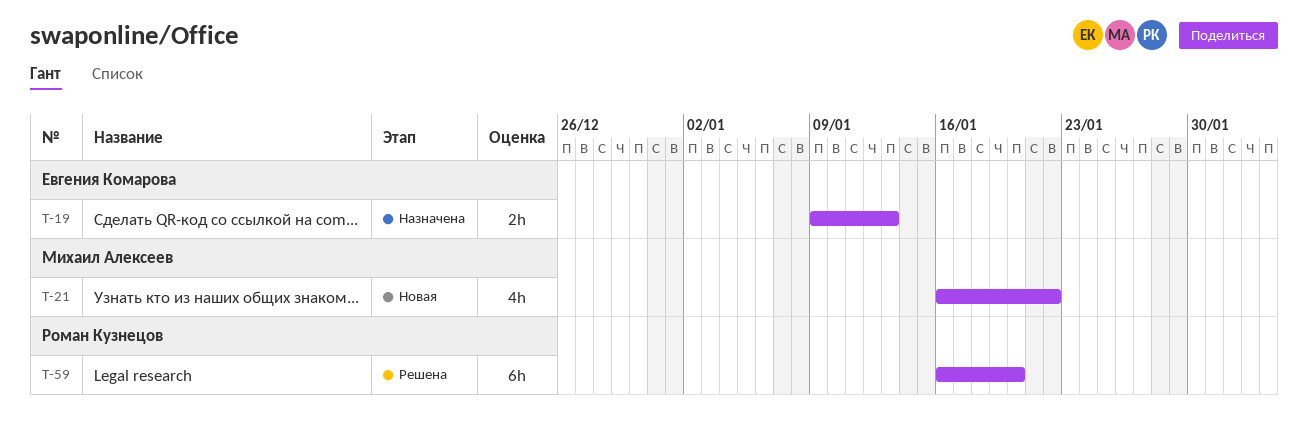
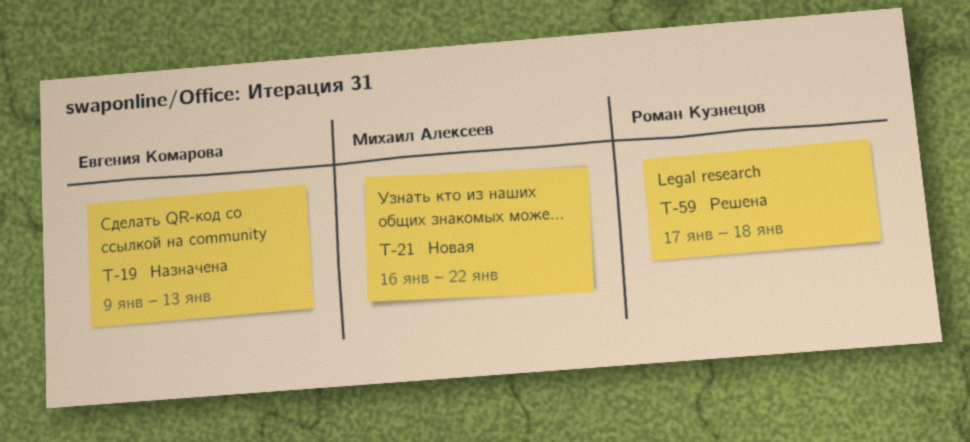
T-59, start: Jan 16 -> Jan 17
T-59, due: Jan 20 -> Jan 18

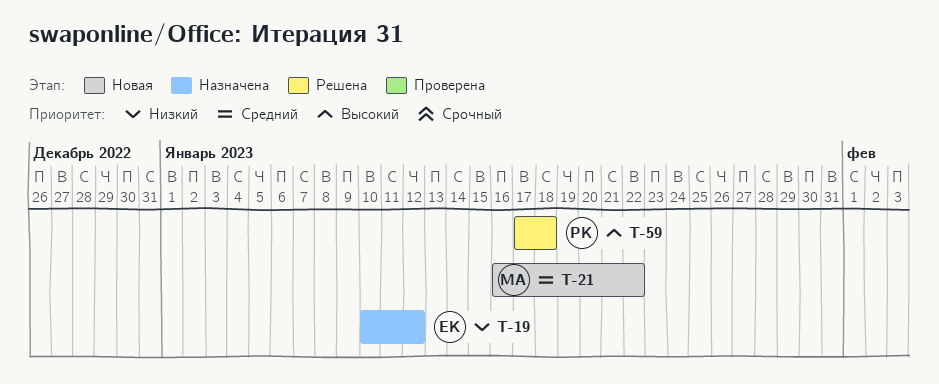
T-19, start: Jan 9 -> Jan 10
T-19, due: Jan 13 -> Jan 12

